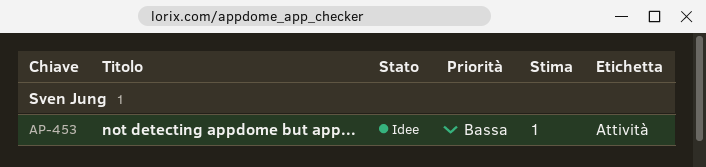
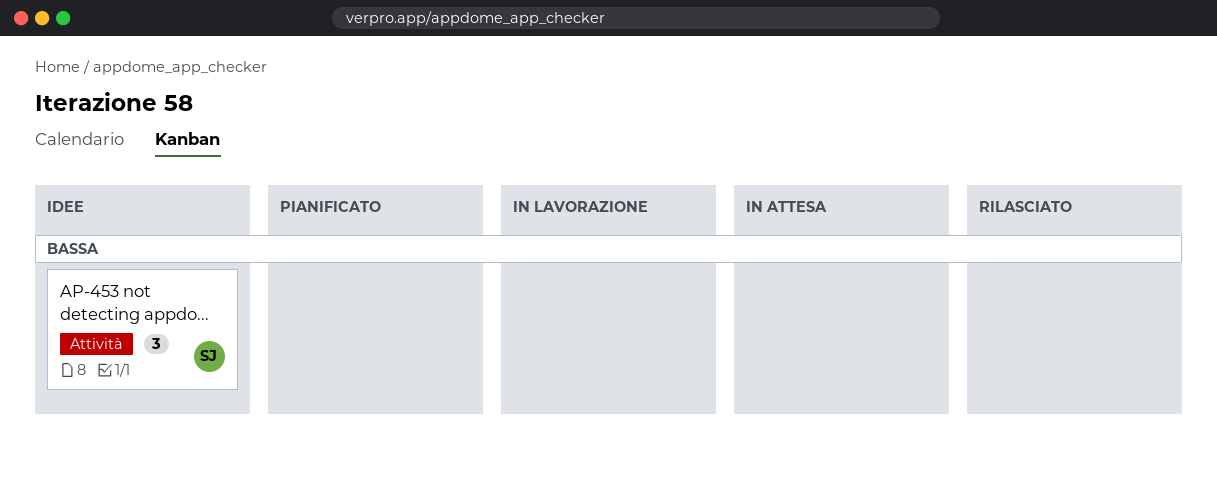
AP-453, estimate: 1 -> 3

